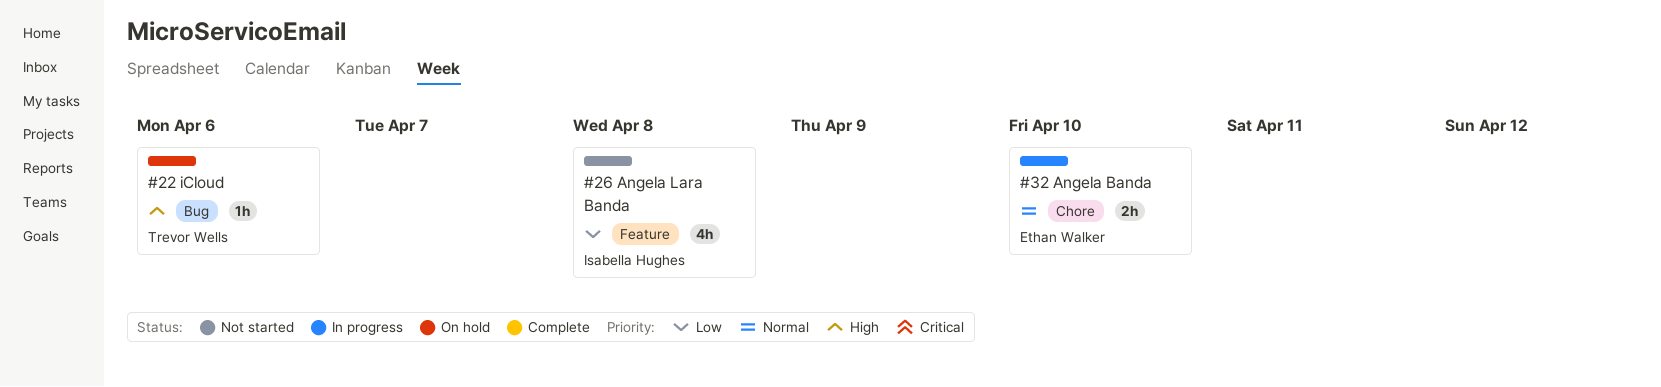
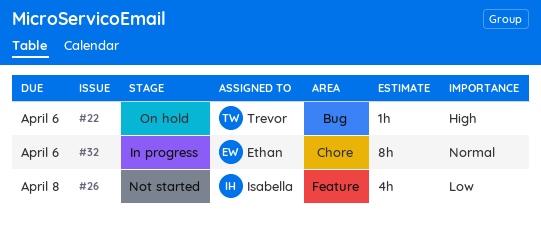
#32, estimate: 2h -> 8h
#32, due: Apr 10 -> Apr 6

